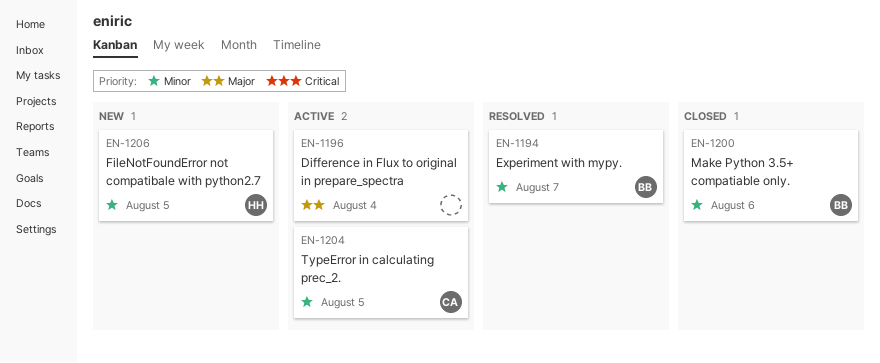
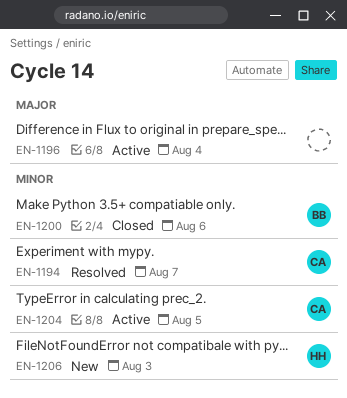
EN-1194, owner: BB -> CA
EN-1206, due: Aug 5 -> Aug 3

